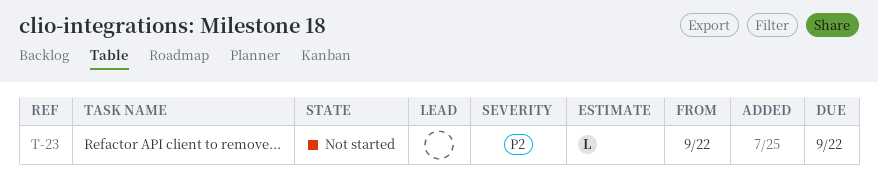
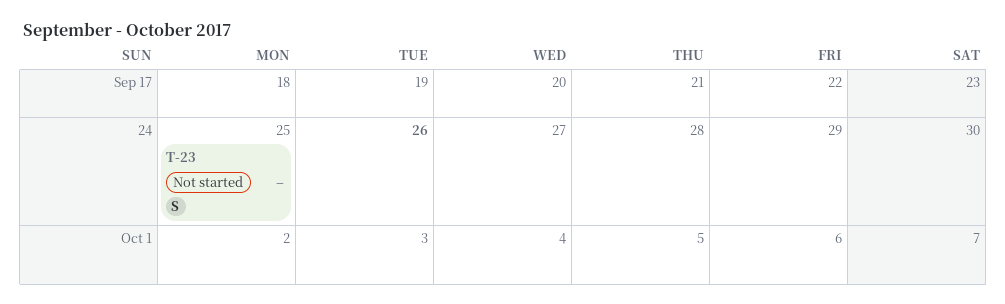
T-23, estimate: L -> S
T-23, due: Sep 22 -> Sep 25

